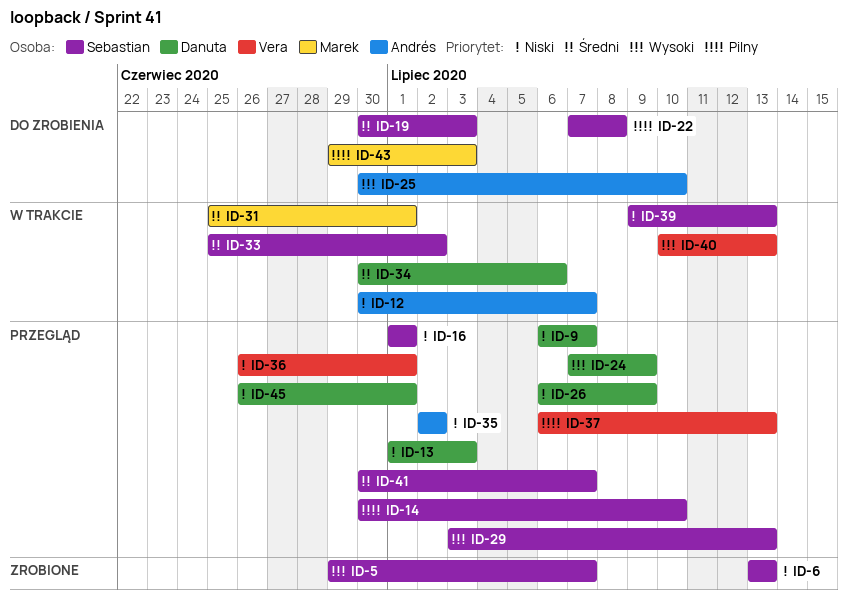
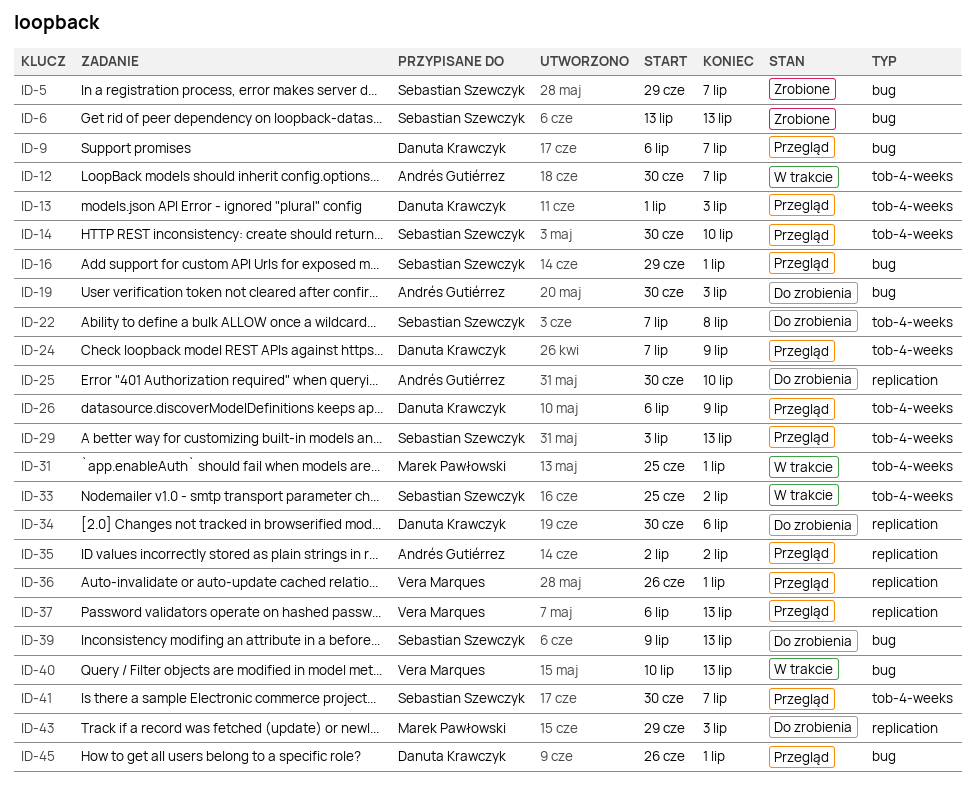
ID-16, start: Jul 1 -> Jun 29
ID-19, owner: Sebastian Szewczyk -> Andrés Gutiérrez
ID-34, status: W trakcie -> Do zrobienia
ID-39, status: W trakcie -> Do zrobienia

